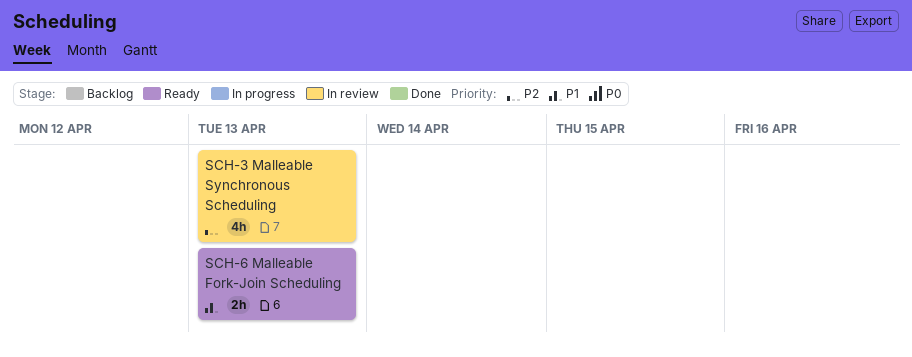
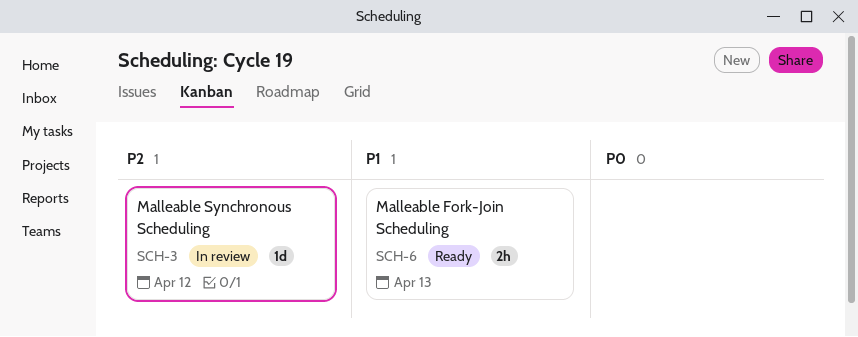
SCH-3, estimate: 4h -> 1d
SCH-3, due: Apr 13 -> Apr 12

